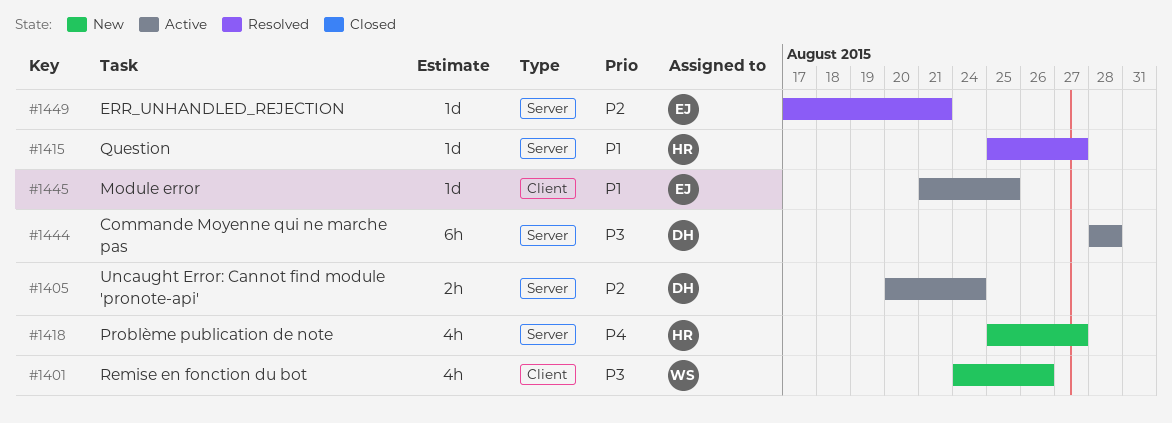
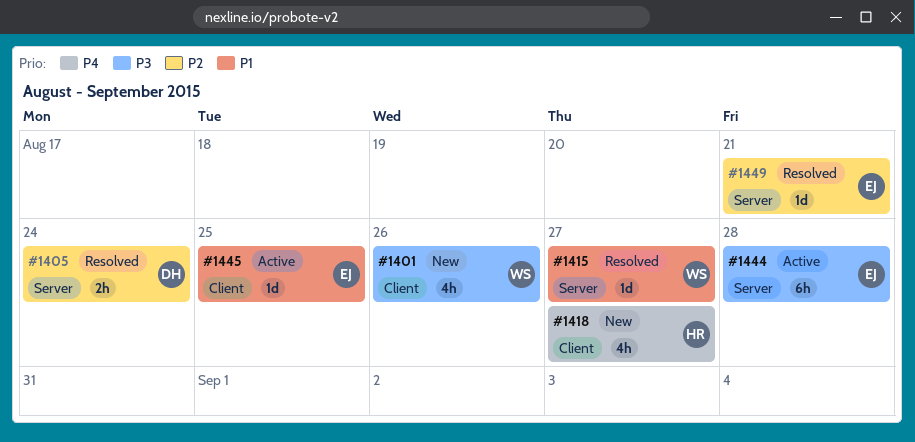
#1405, status: Active -> Resolved
#1415, owner: HR -> WS
#1418, label: Server -> Client
#1444, owner: DH -> EJ

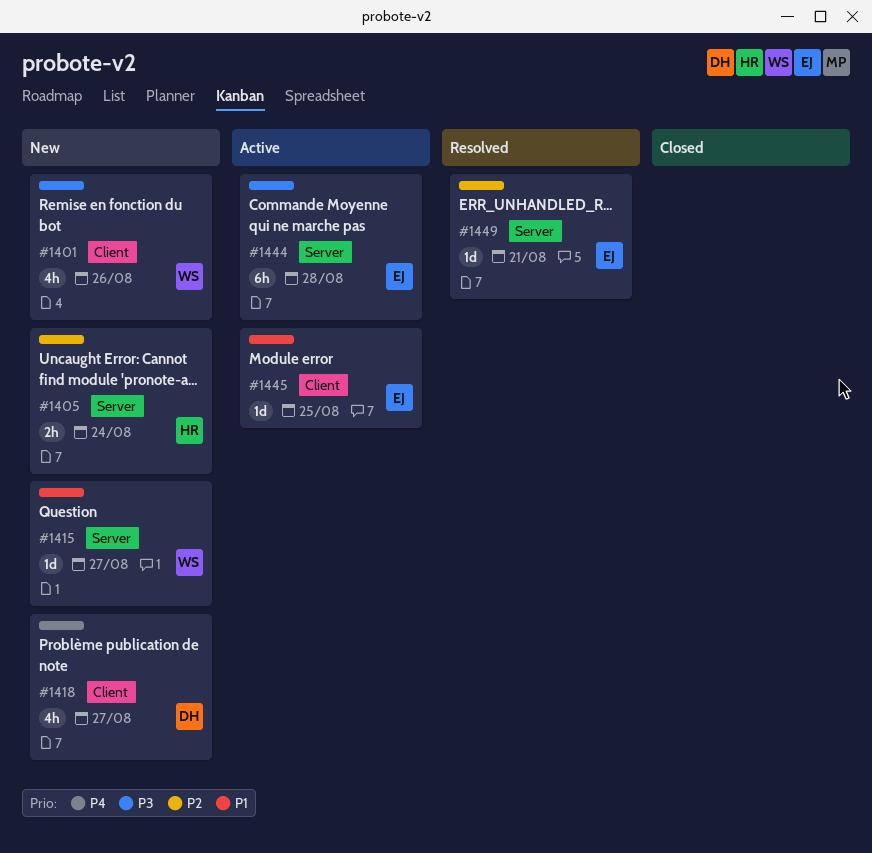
#1405, status: Resolved -> New
#1405, owner: DH -> HR
#1415, status: Resolved -> New
#1418, owner: HR -> DH

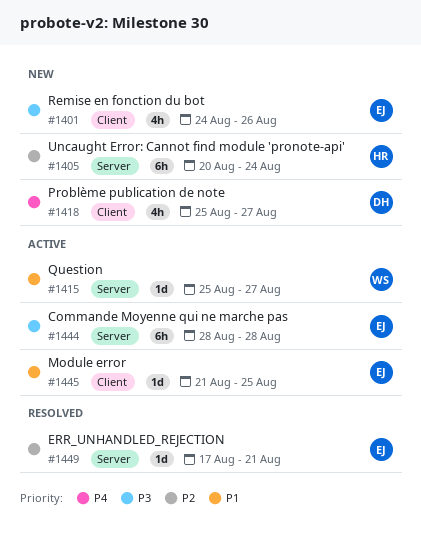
#1401, owner: WS -> EJ
#1405, estimate: 2h -> 6h
#1415, status: New -> Active

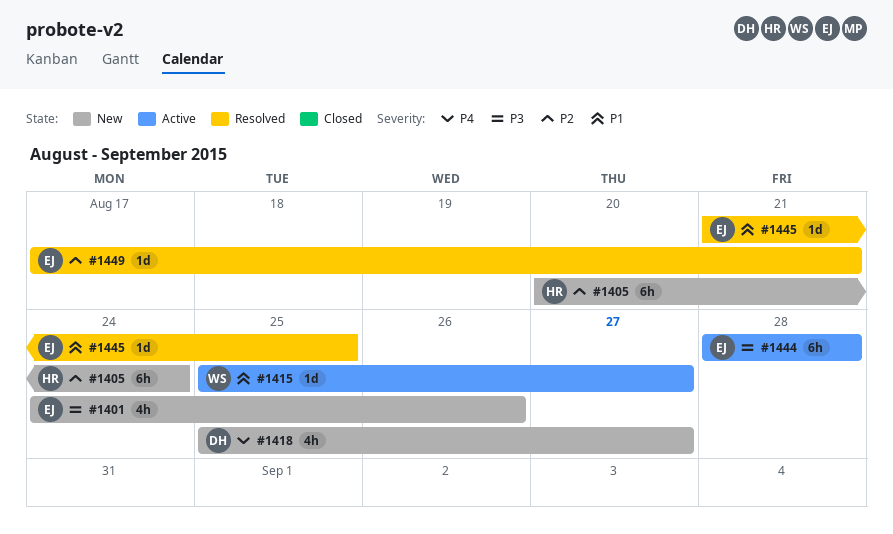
#1445, status: Active -> Resolved

